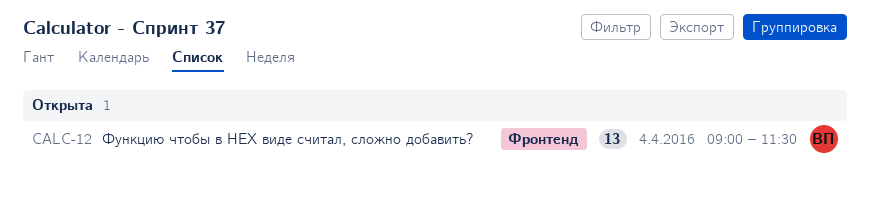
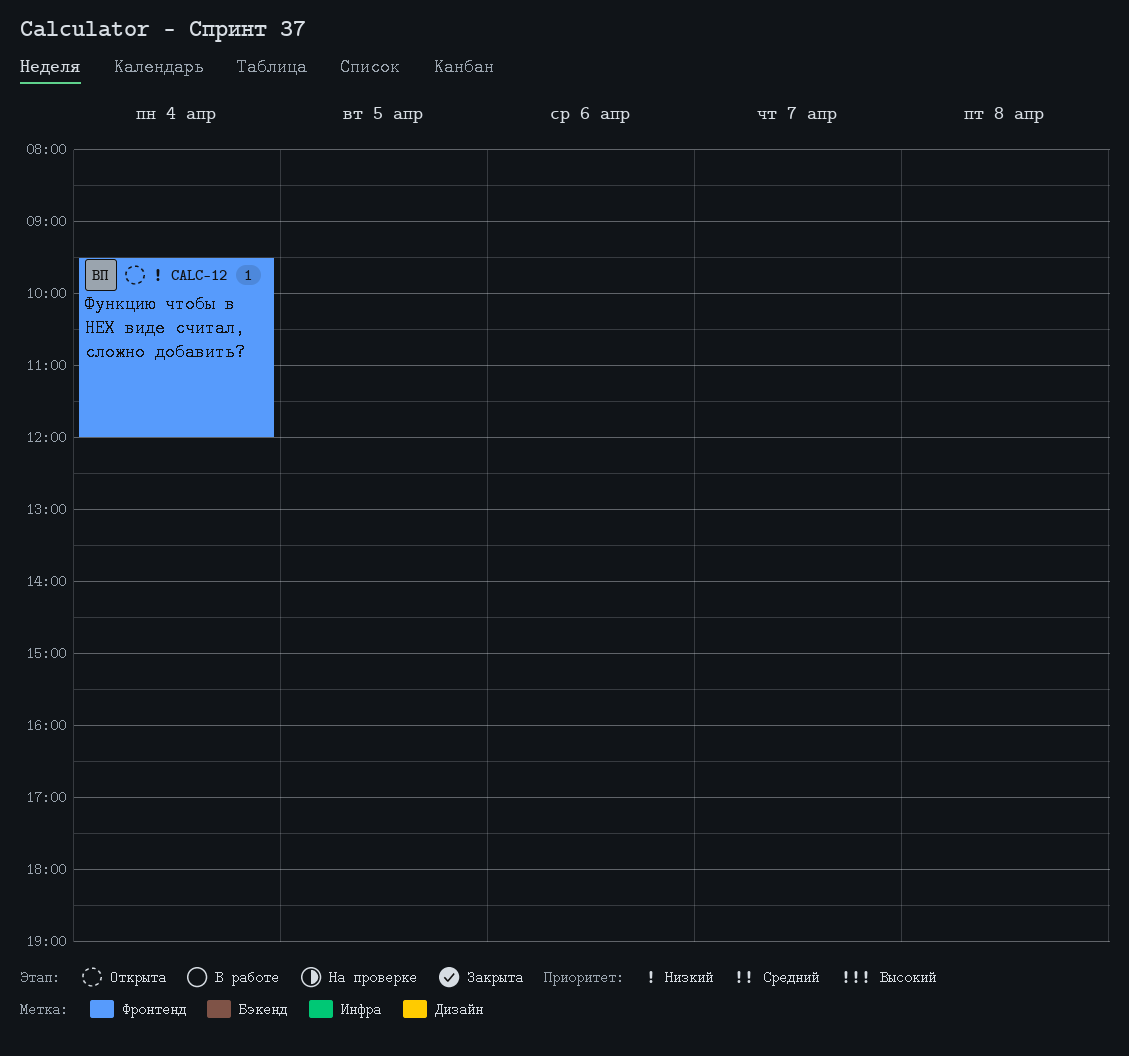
CALC-12, estimate: 13 -> 1
CALC-12, begins: 09:00 -> 09:30
CALC-12, ends: 11:30 -> 12:00

